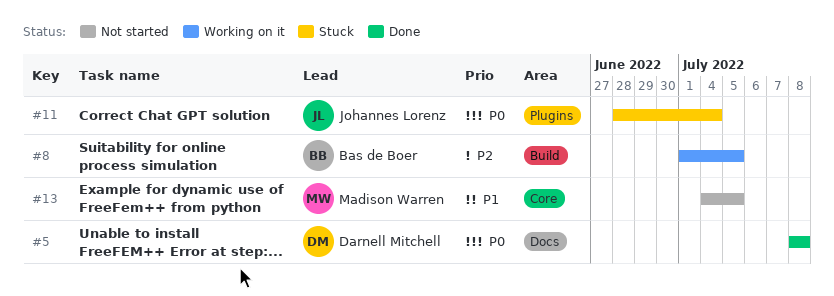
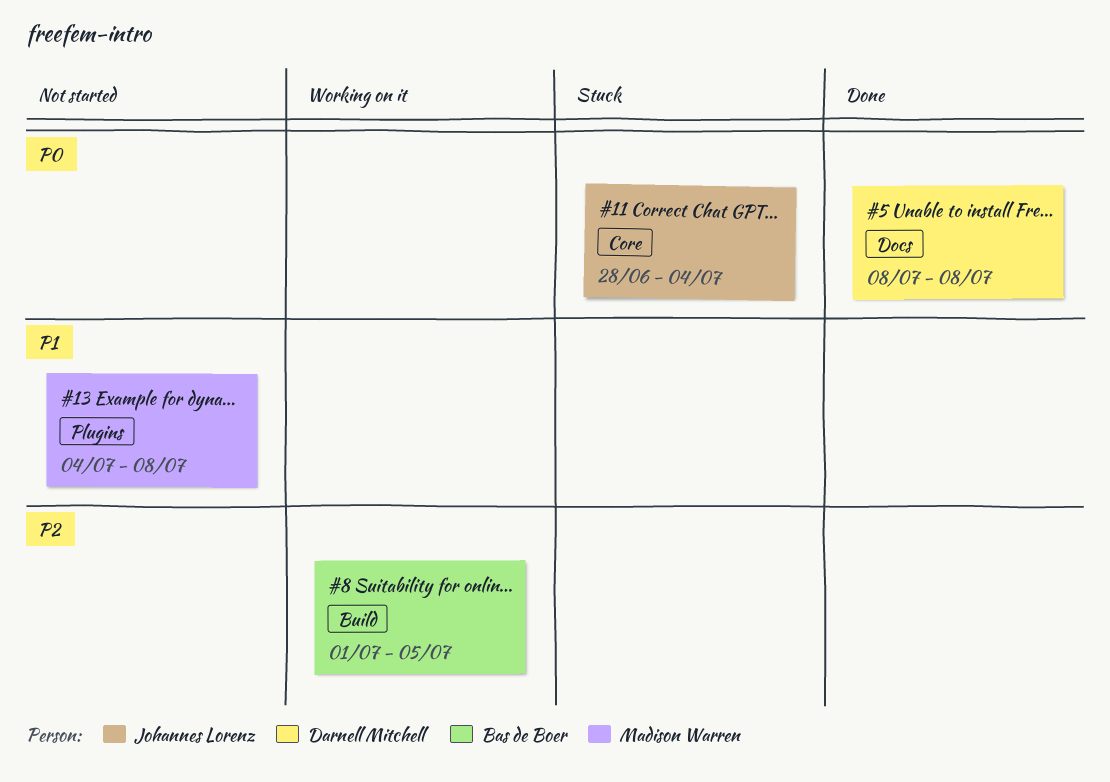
#11, label: Plugins -> Core
#13, label: Core -> Plugins
#13, due: Jul 5 -> Jul 8

